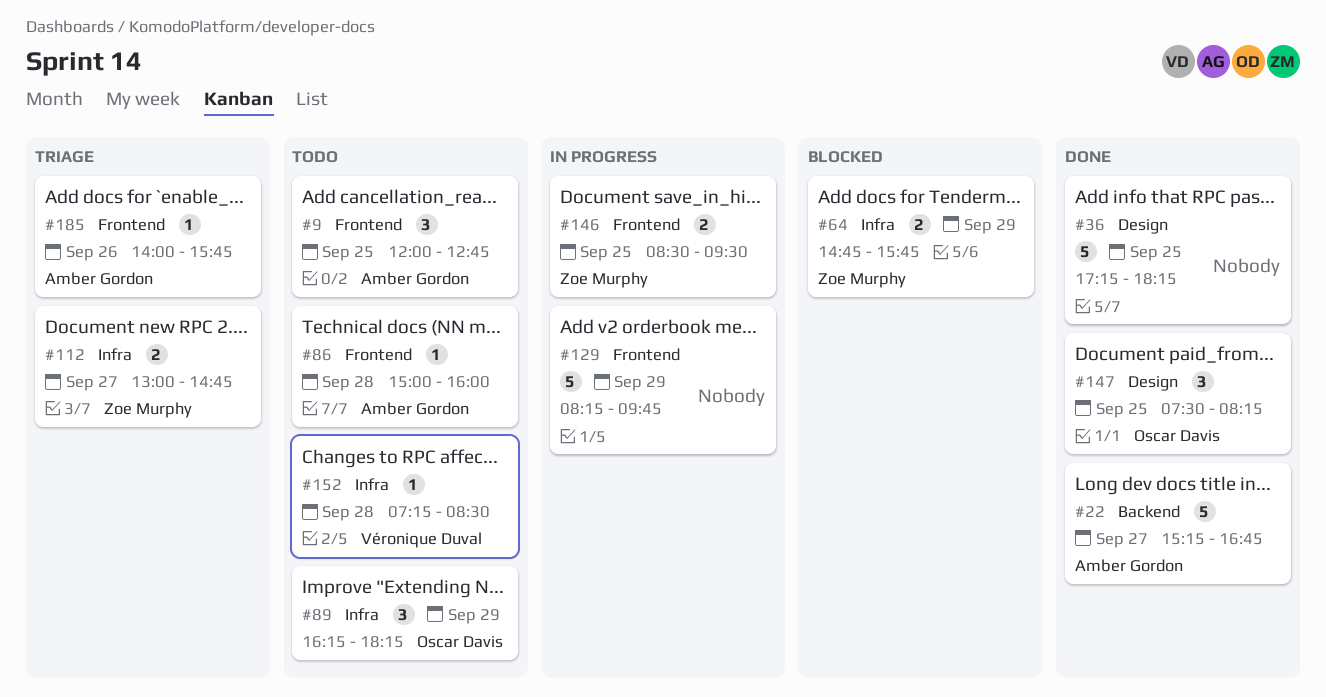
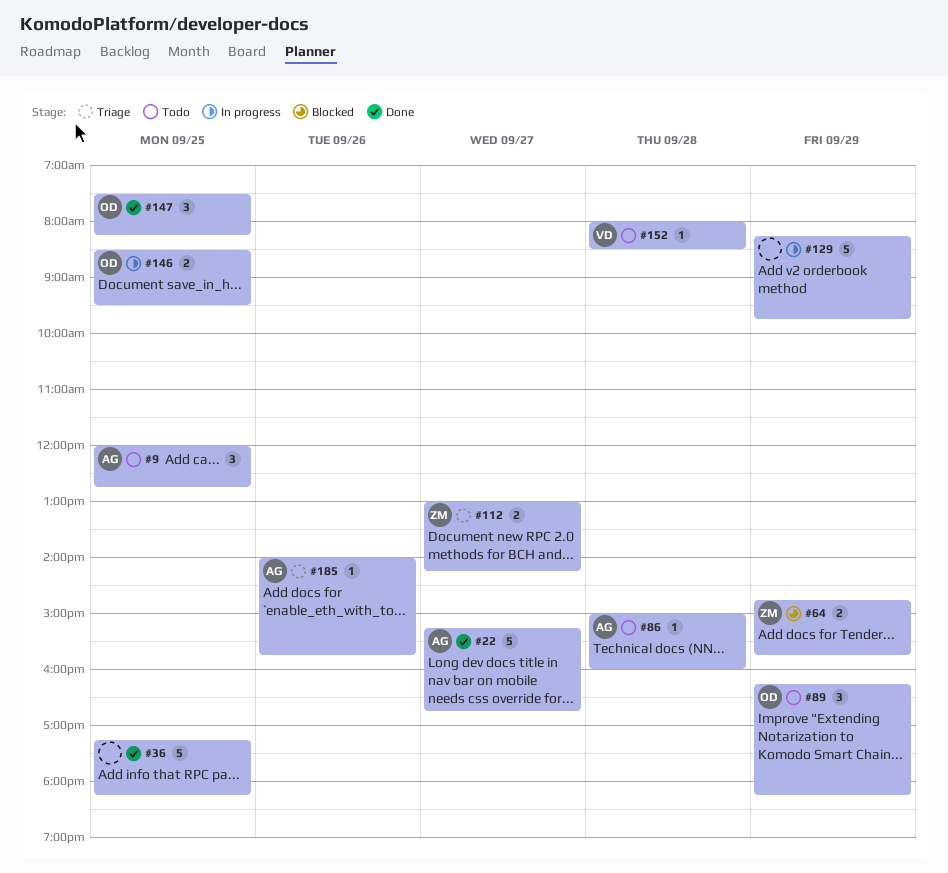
#112, ends: 14:45 -> 14:15
#146, owner: Zoe Murphy -> Oscar Davis
#152, begins: 07:15 -> 08:00

